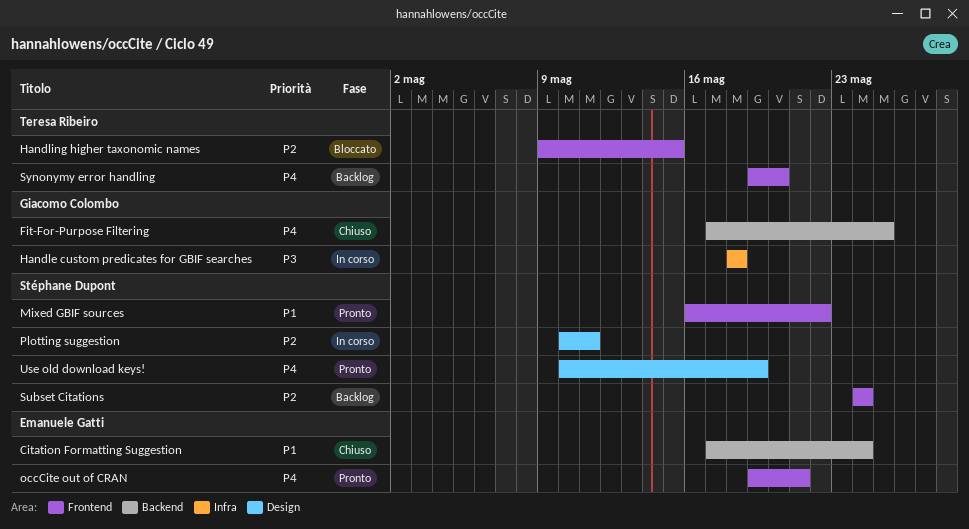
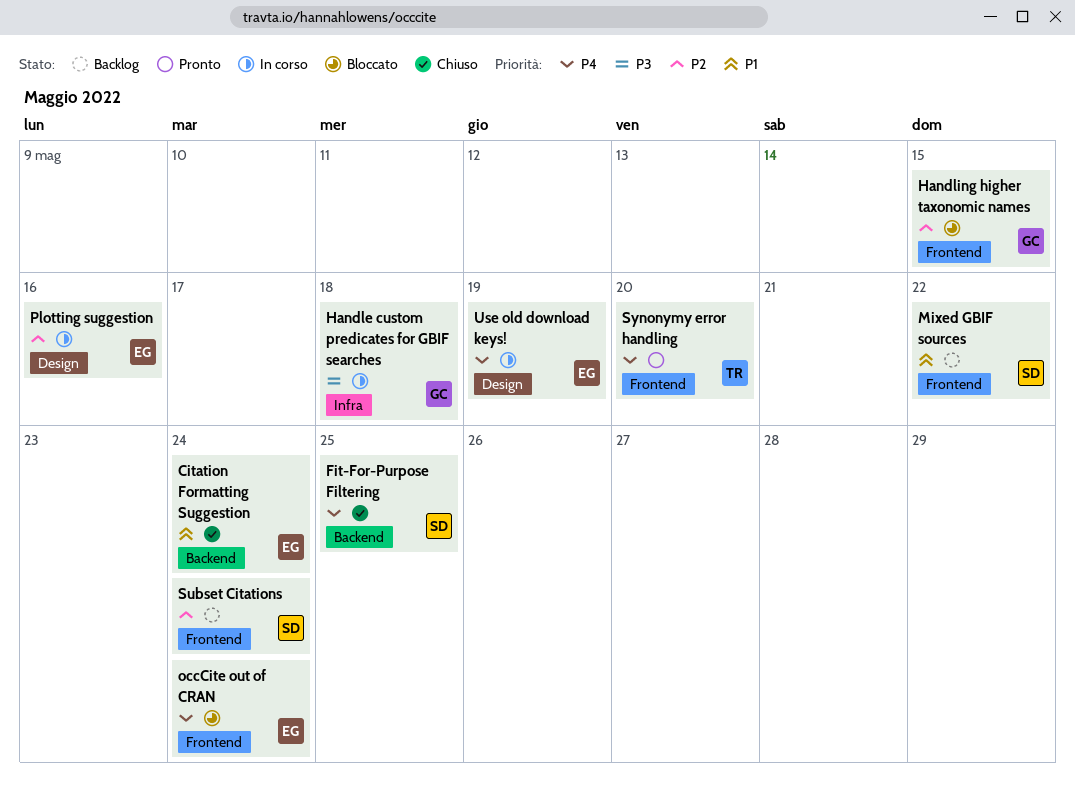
Fit-For-Purpose Filtering, owner: Giacomo Colombo -> Stéphane Dupont
Handling higher taxonomic names, owner: Teresa Ribeiro -> Giacomo Colombo
Mixed GBIF sources, status: Pronto -> Backlog
occCite out of CRAN, status: Pronto -> Bloccato
occCite out of CRAN, due: May 21 -> May 24
Plotting suggestion, owner: Stéphane Dupont -> Emanuele Gatti
Plotting suggestion, due: May 11 -> May 16
Synonymy error handling, status: Backlog -> Pronto
Use old download keys!, status: Pronto -> In corso
Use old download keys!, owner: Stéphane Dupont -> Emanuele Gatti

